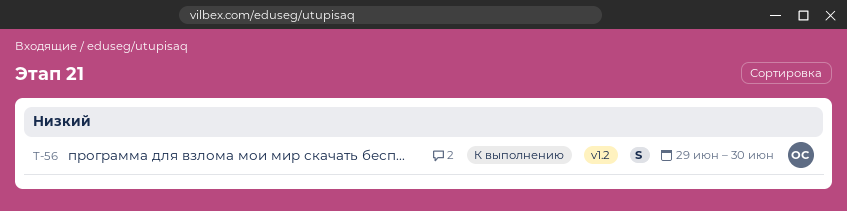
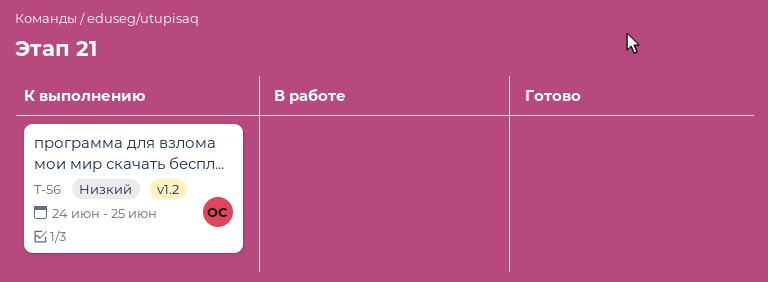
T-56, start: Jun 29 -> Jun 24
T-56, due: Jun 30 -> Jun 25

